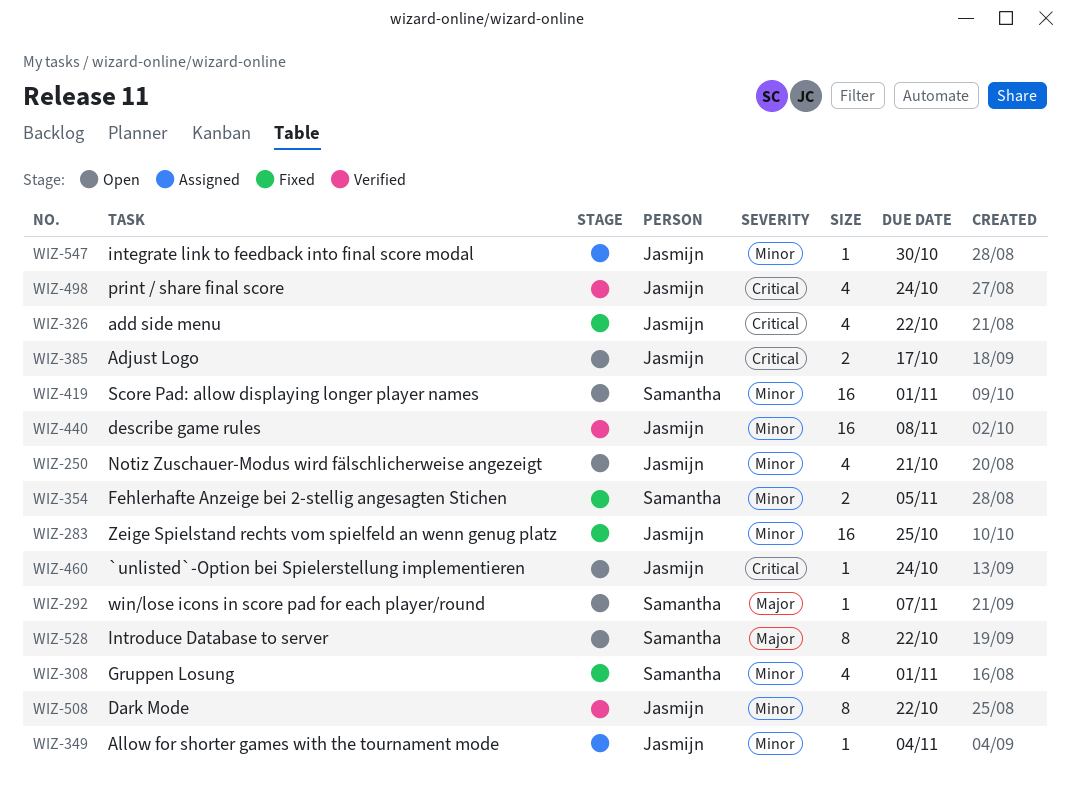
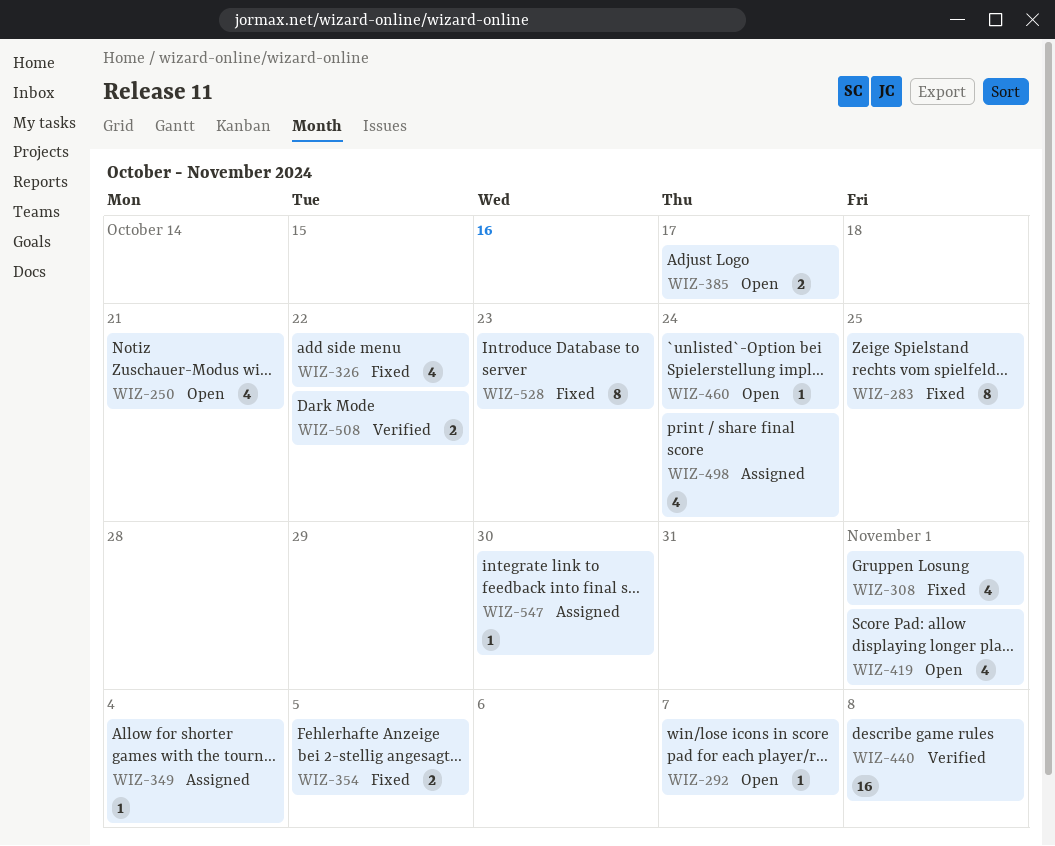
WIZ-283, estimate: 16 -> 8
WIZ-419, estimate: 16 -> 4
WIZ-498, status: Verified -> Assigned
WIZ-508, estimate: 8 -> 2
WIZ-528, status: Open -> Fixed
WIZ-528, due: Oct 22 -> Oct 23

